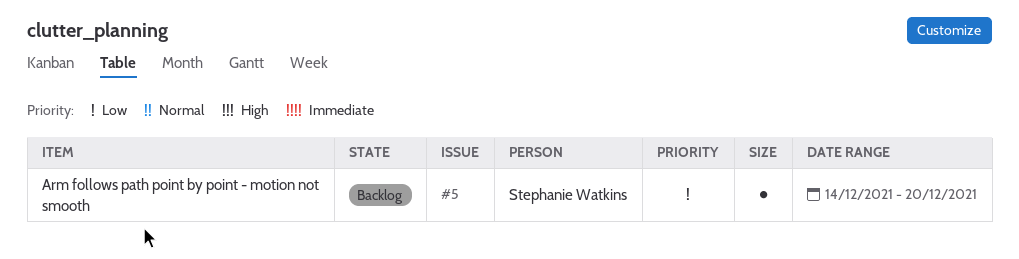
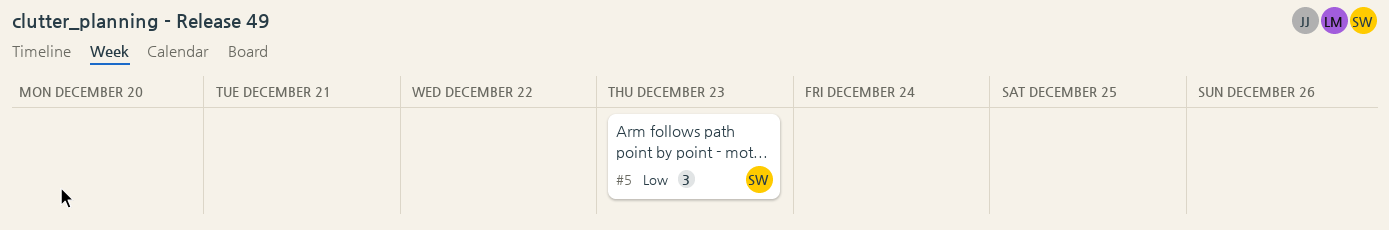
#5, estimate: 1 -> 3
#5, due: Dec 20 -> Dec 23

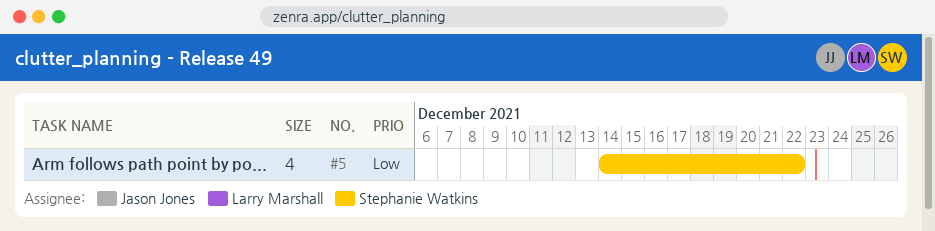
#5, estimate: 3 -> 4
#5, due: Dec 23 -> Dec 22

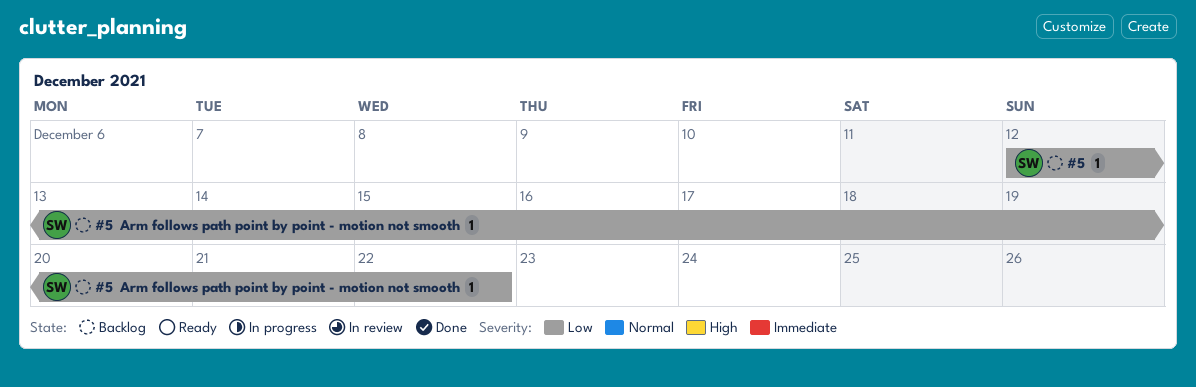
#5, estimate: 4 -> 1
#5, start: Dec 14 -> Dec 12

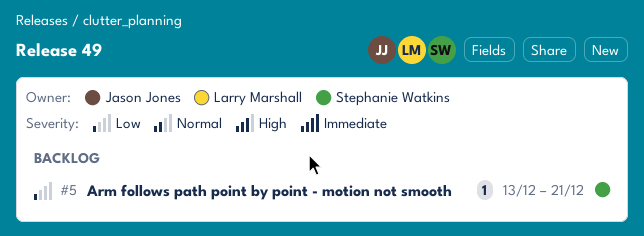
#5, start: Dec 12 -> Dec 13
#5, due: Dec 22 -> Dec 21

